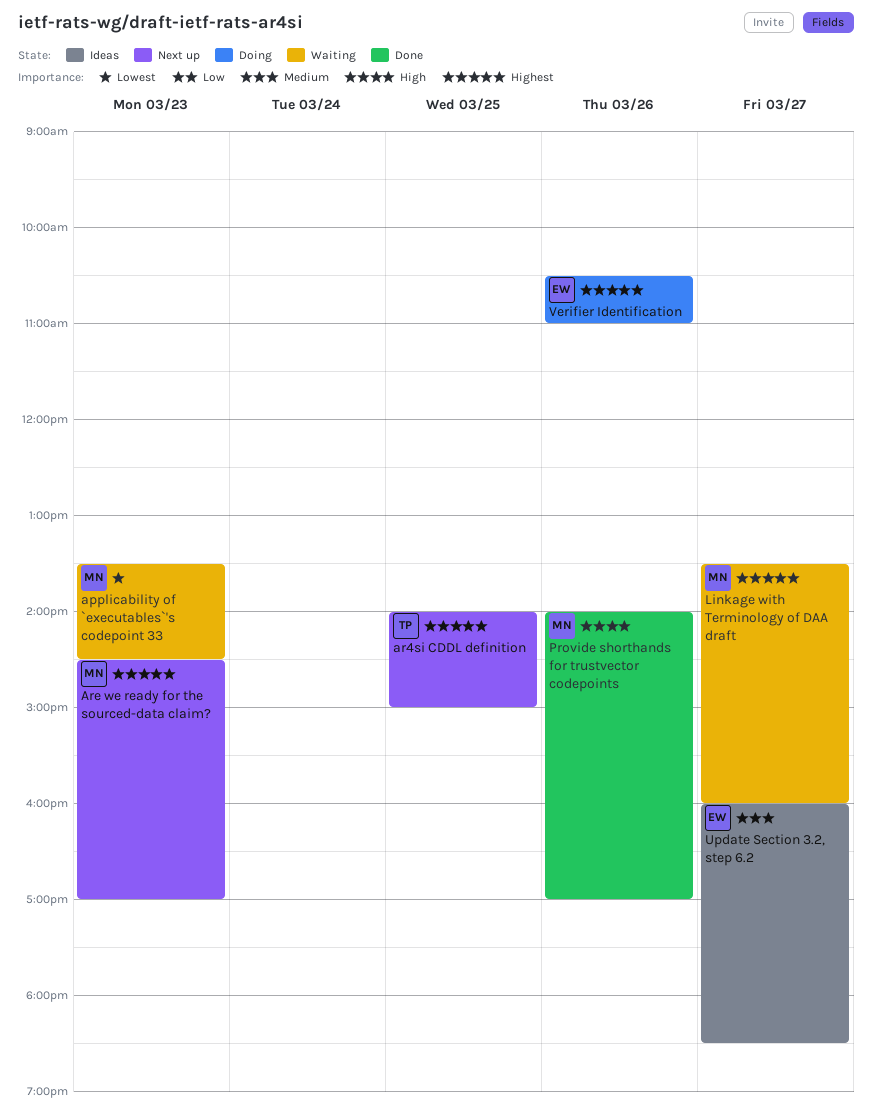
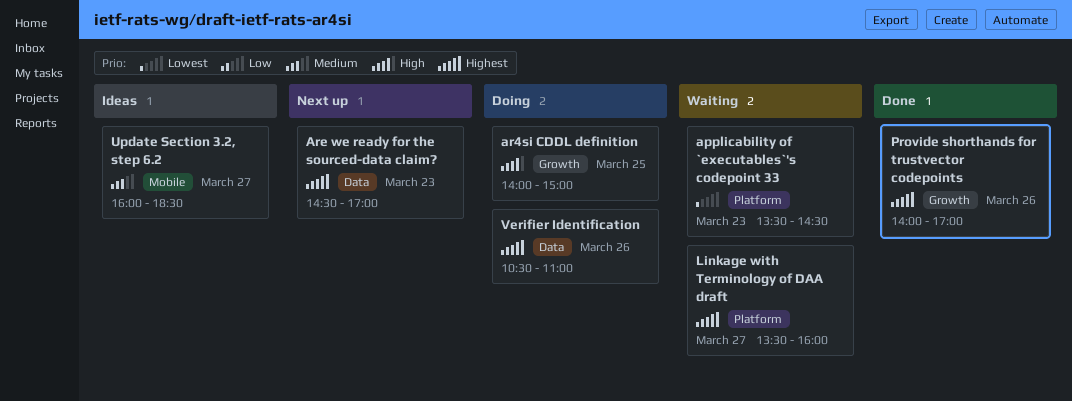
ar4si CDDL definition, status: Next up -> Doing
ar4si CDDL definition, priority: Highest -> High
Provide shorthands for trustvector codepoints, priority: High -> Highest

